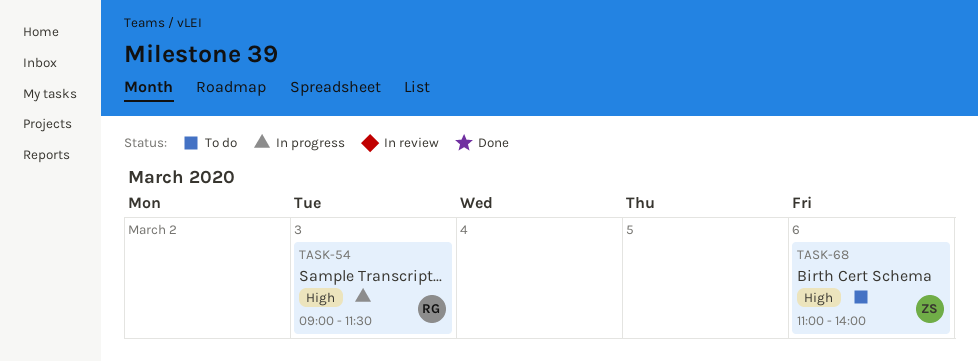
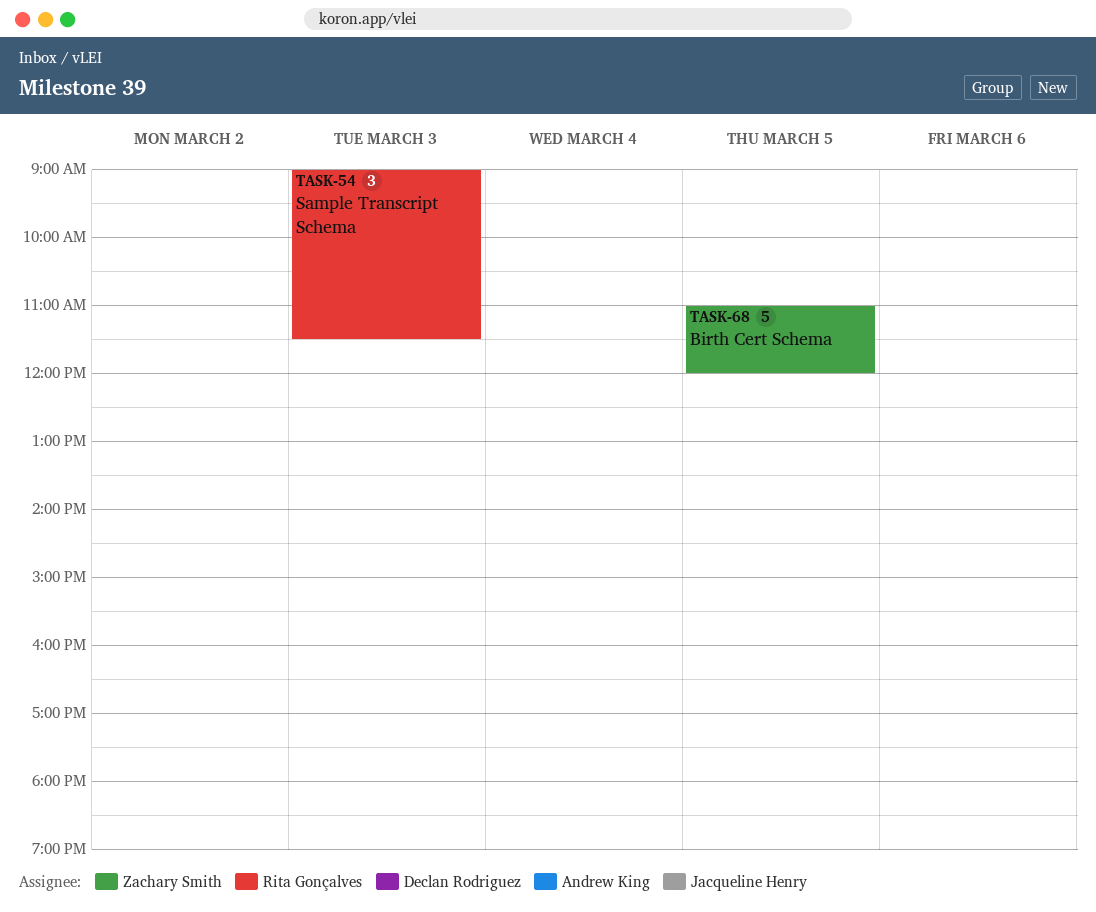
TASK-68, day: Mar 6 -> Mar 5
TASK-68, ends: 14:00 -> 12:00

